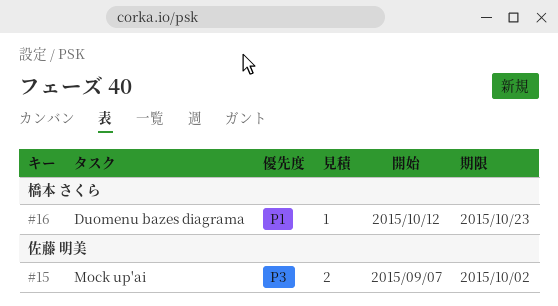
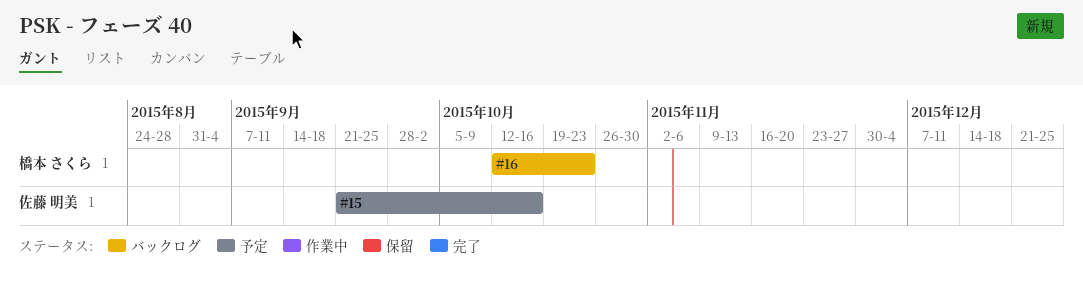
#15, start: Sep 7 -> Sep 21
#15, due: Oct 2 -> Oct 16

